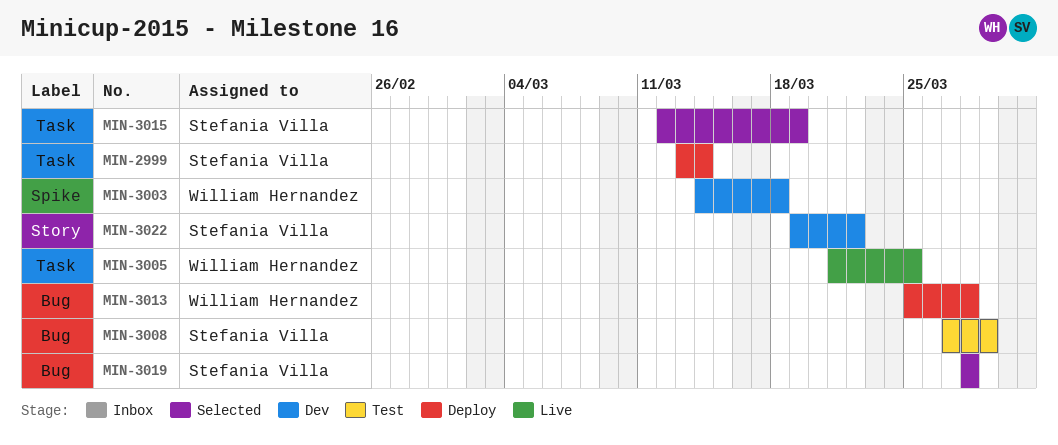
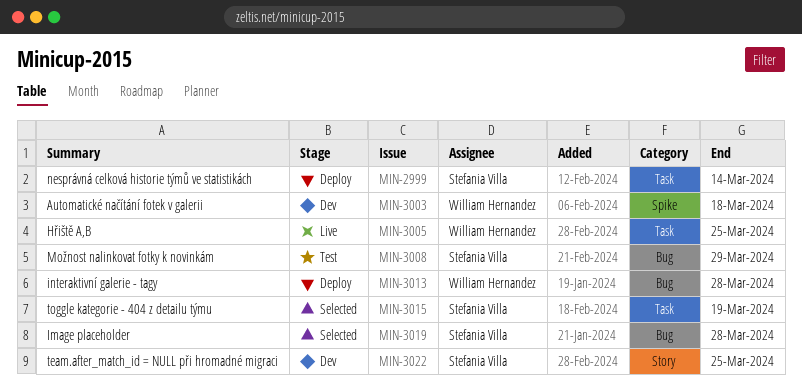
MIN-3022, due: Mar 22 -> Mar 25

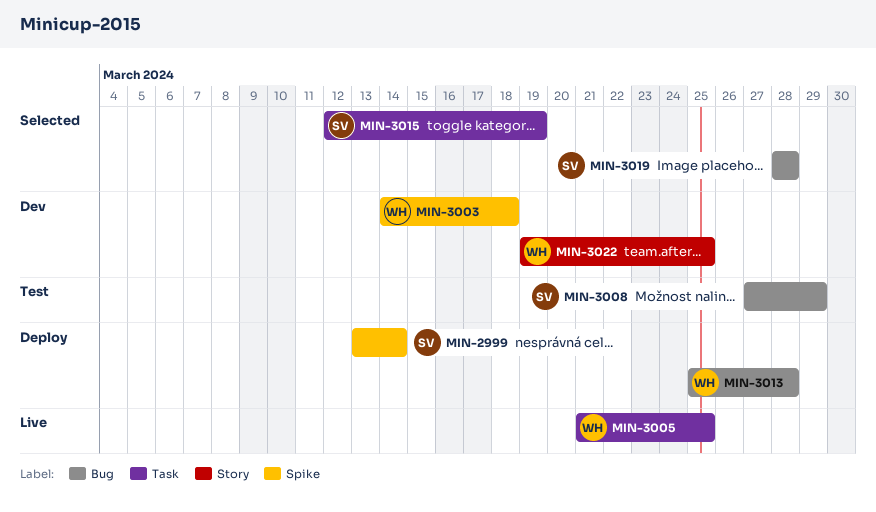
MIN-2999, label: Task -> Spike
MIN-3022, owner: Stefania Villa -> William Hernandez

